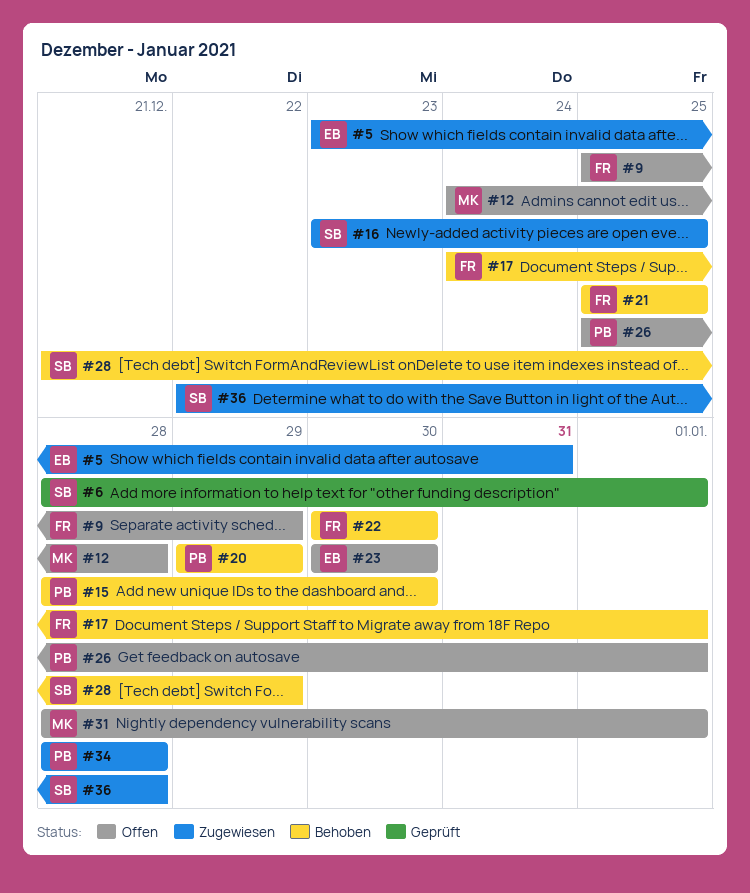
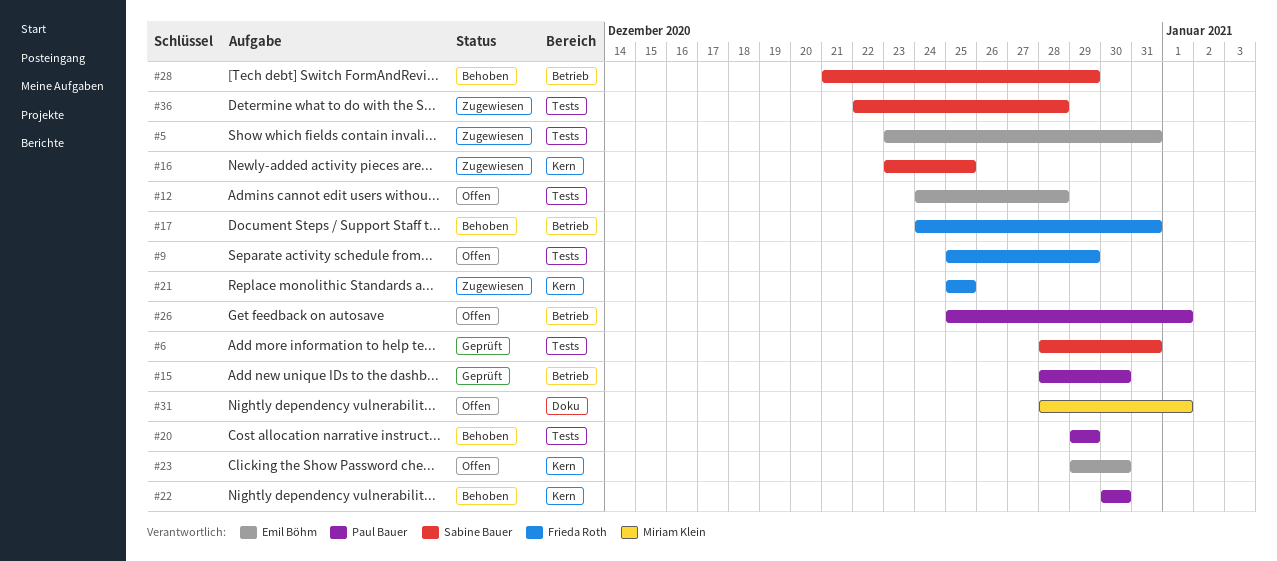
#6, due: Jan 1 -> Dec 31
#12, owner: Miriam Klein -> Emil Böhm
#15, status: Behoben -> Geprüft
#17, due: Jan 1 -> Dec 31
#21, status: Behoben -> Zugewiesen
#22, owner: Frieda Roth -> Paul Bauer
#23, start: Dec 30 -> Dec 29
#34: present -> none

